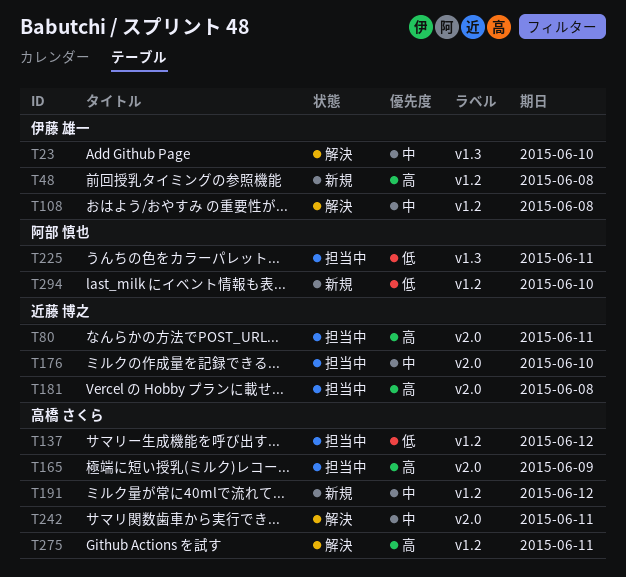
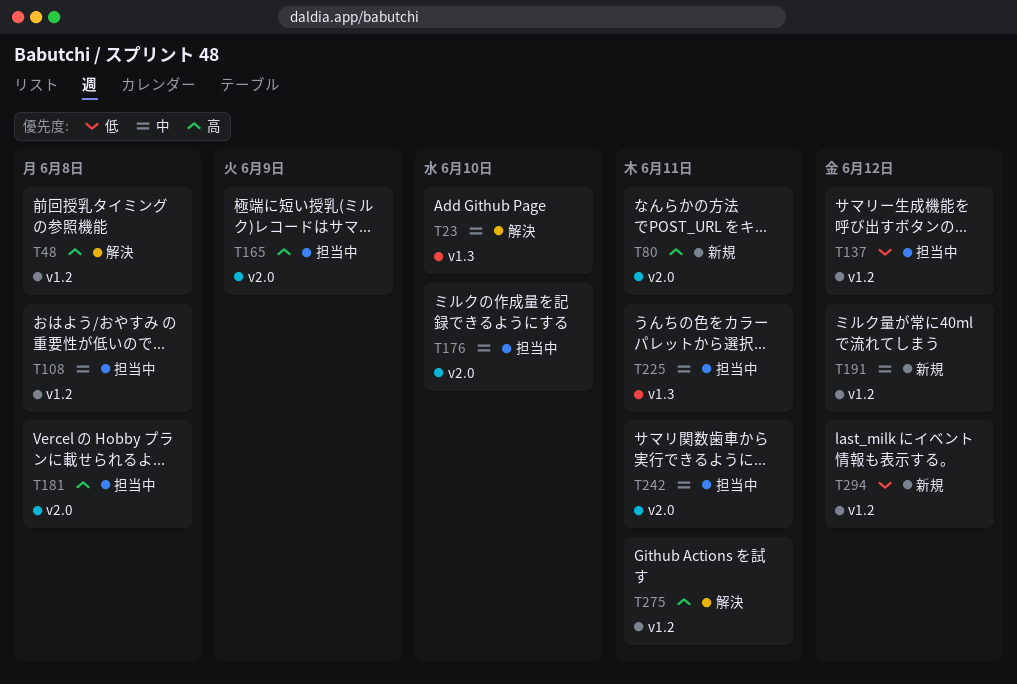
T48, status: 新規 -> 解決
T80, status: 担当中 -> 新規
T108, status: 解決 -> 担当中
T225, priority: 低 -> 中
T242, status: 解決 -> 担当中
T294, due: Jun 10 -> Jun 12

